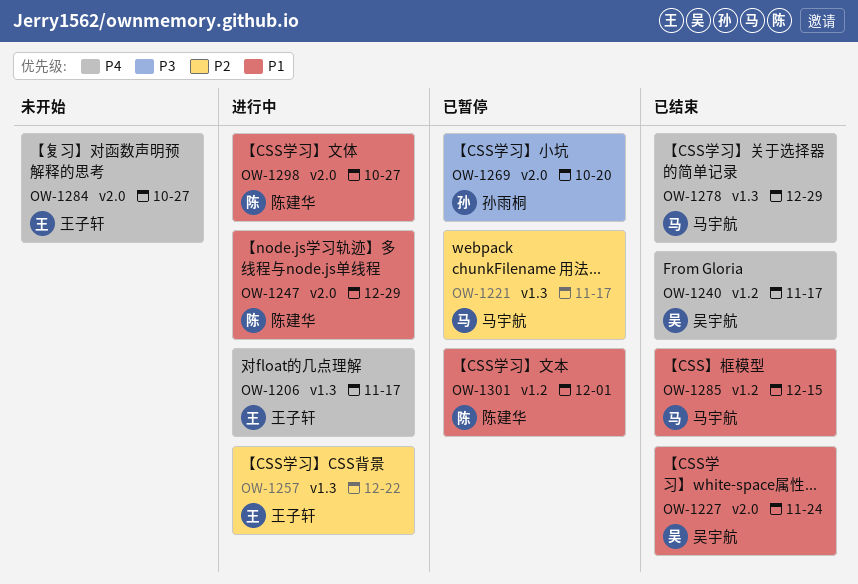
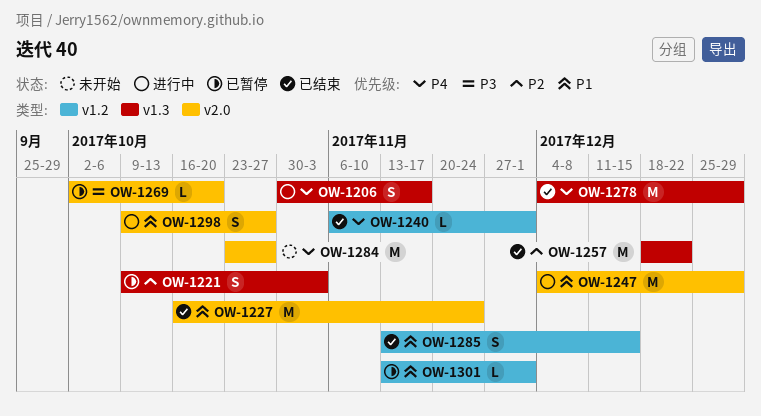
OW-1221, due: Nov 17 -> Nov 3
OW-1240, due: Nov 17 -> Dec 1
OW-1257, status: 进行中 -> 已结束

